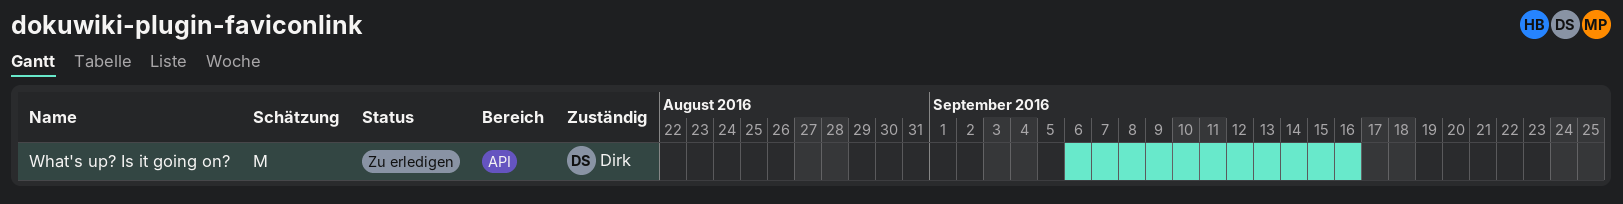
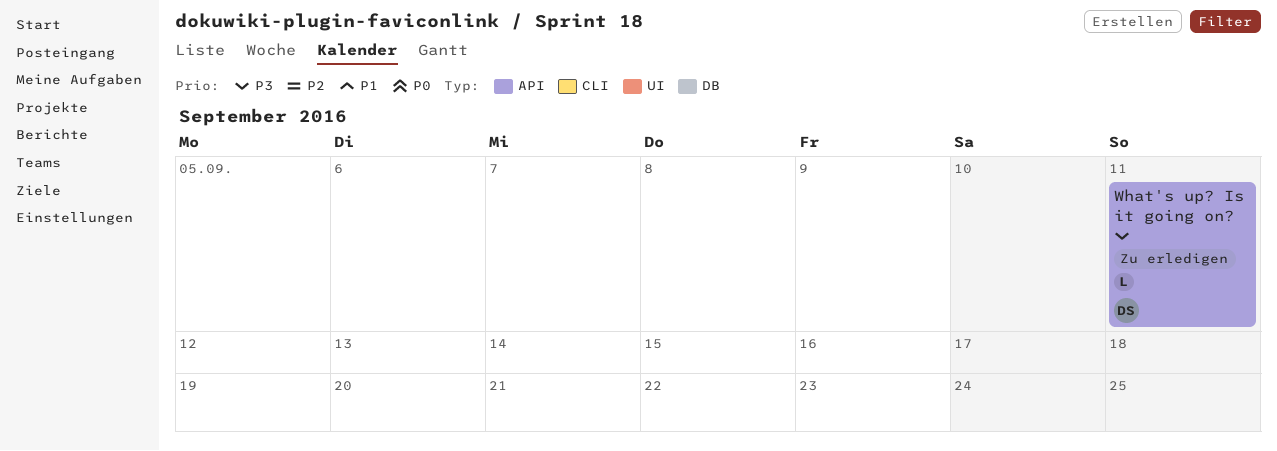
What's up? Is it going on?, estimate: M -> L
What's up? Is it going on?, due: Sep 16 -> Sep 11

